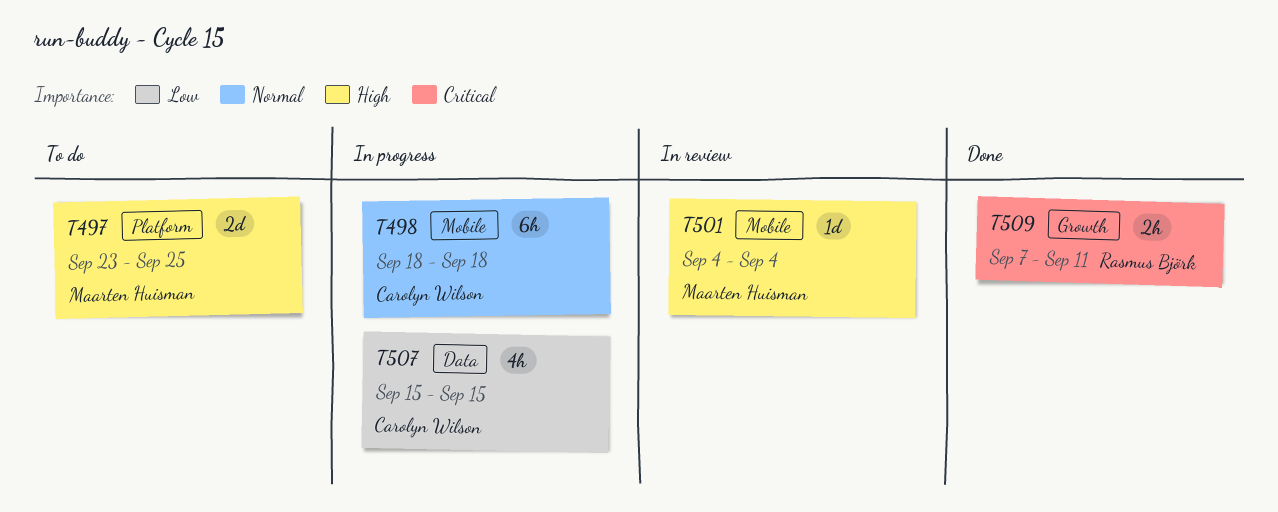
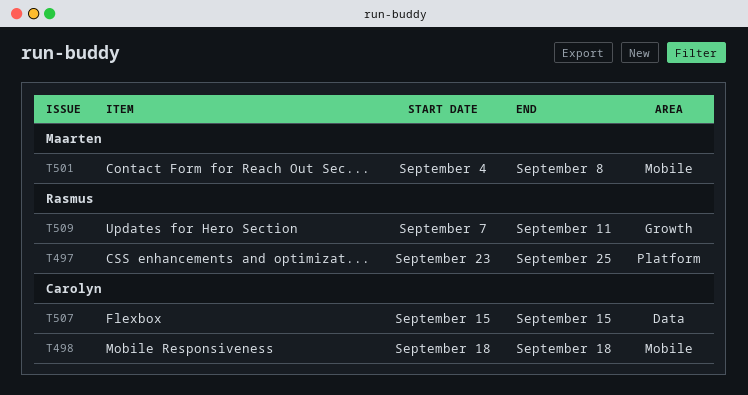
T497, owner: Maarten Huisman -> Rasmus Björk
T501, due: Sep 4 -> Sep 8

